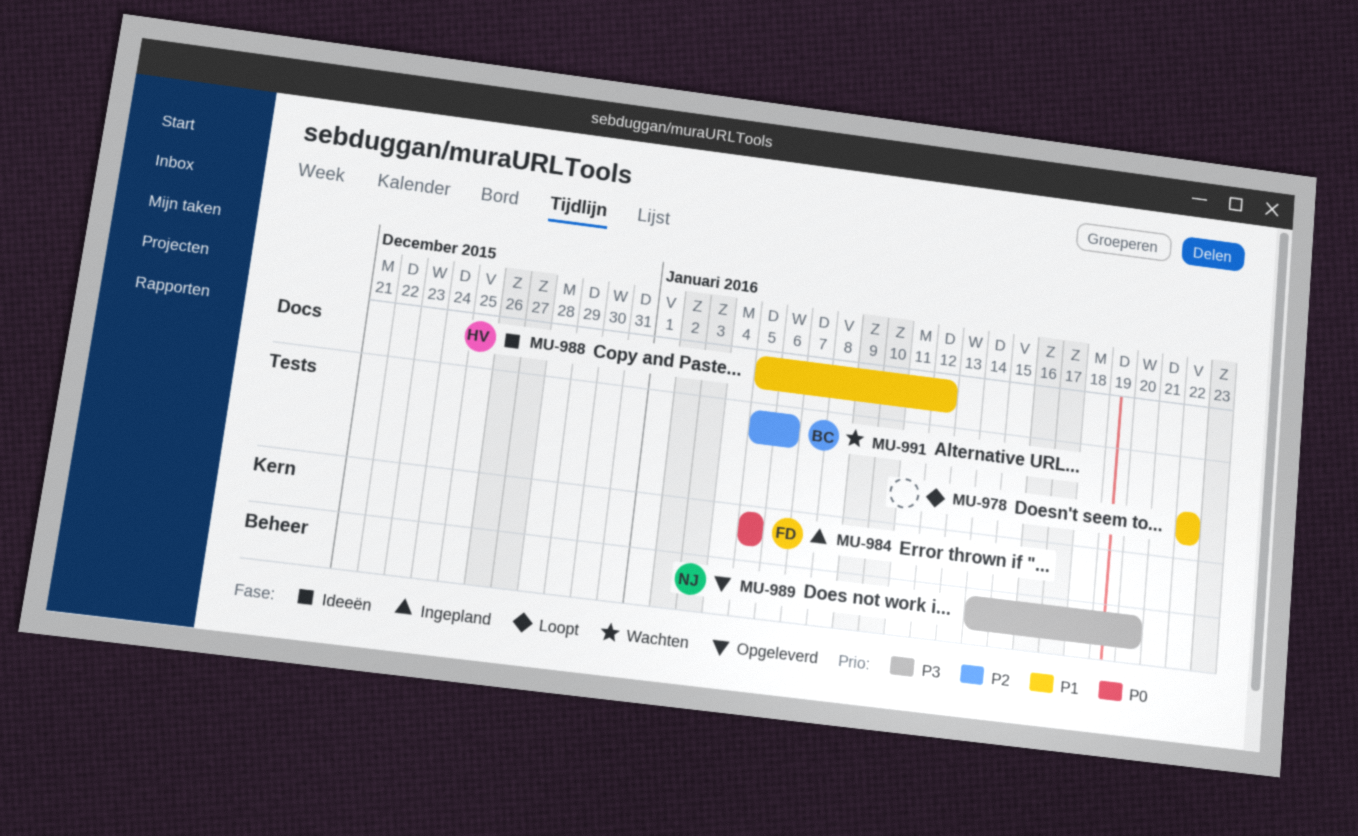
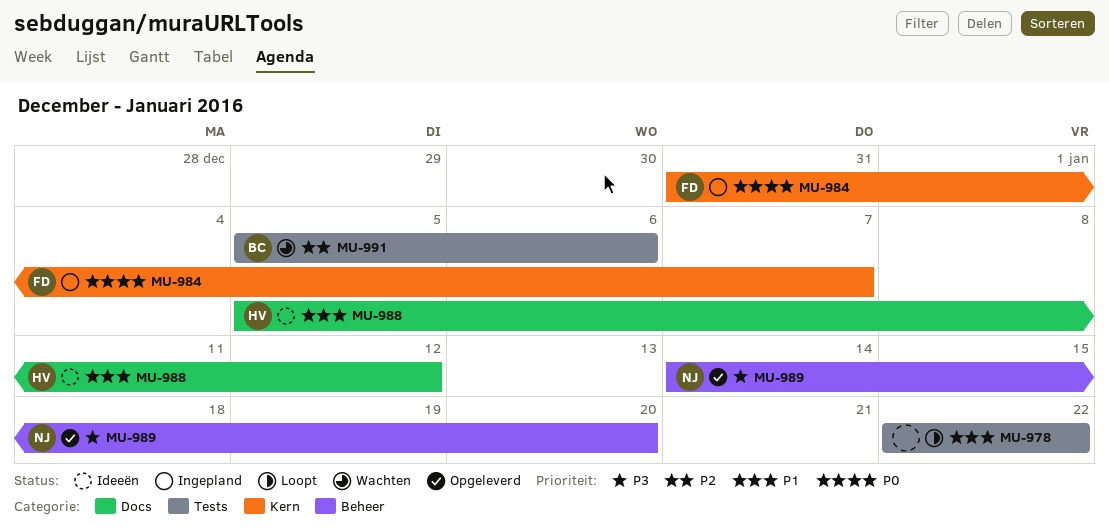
MU-984, start: Jan 5 -> Dec 31
MU-984, due: Jan 5 -> Jan 7

